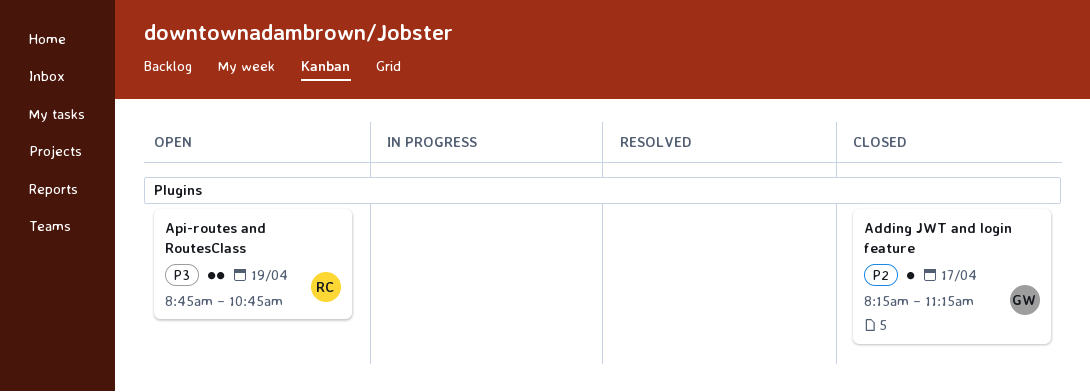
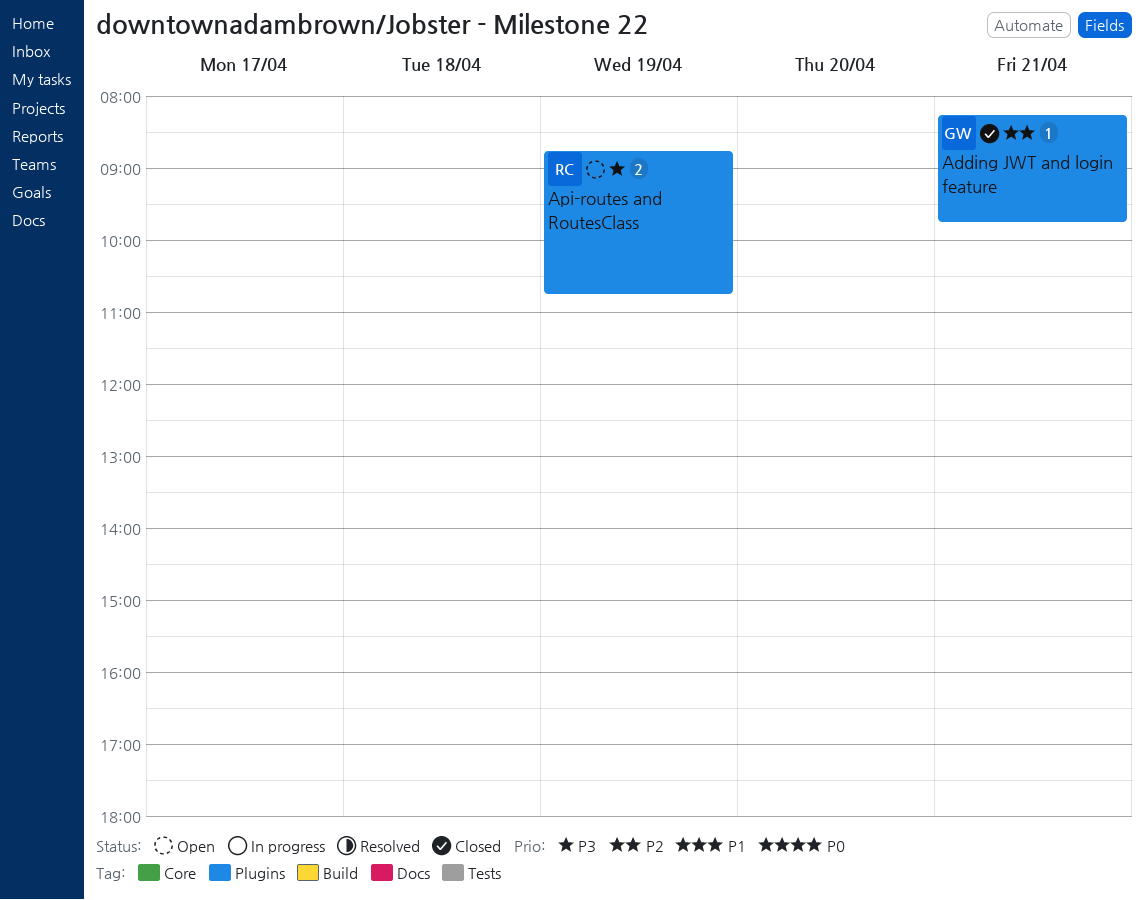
Adding JWT and login feature, day: Apr 17 -> Apr 21
Adding JWT and login feature, ends: 11:15 -> 09:45

